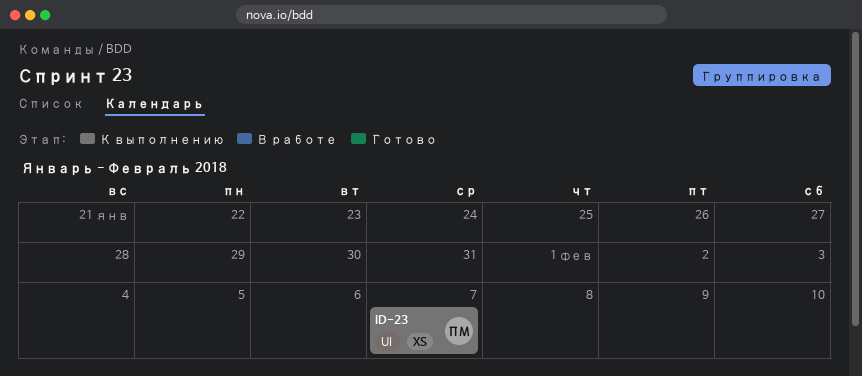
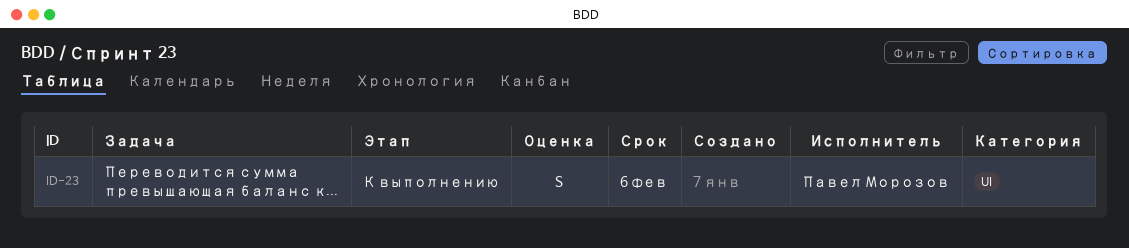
ID-23, estimate: XS -> S
ID-23, due: Feb 7 -> Feb 6

